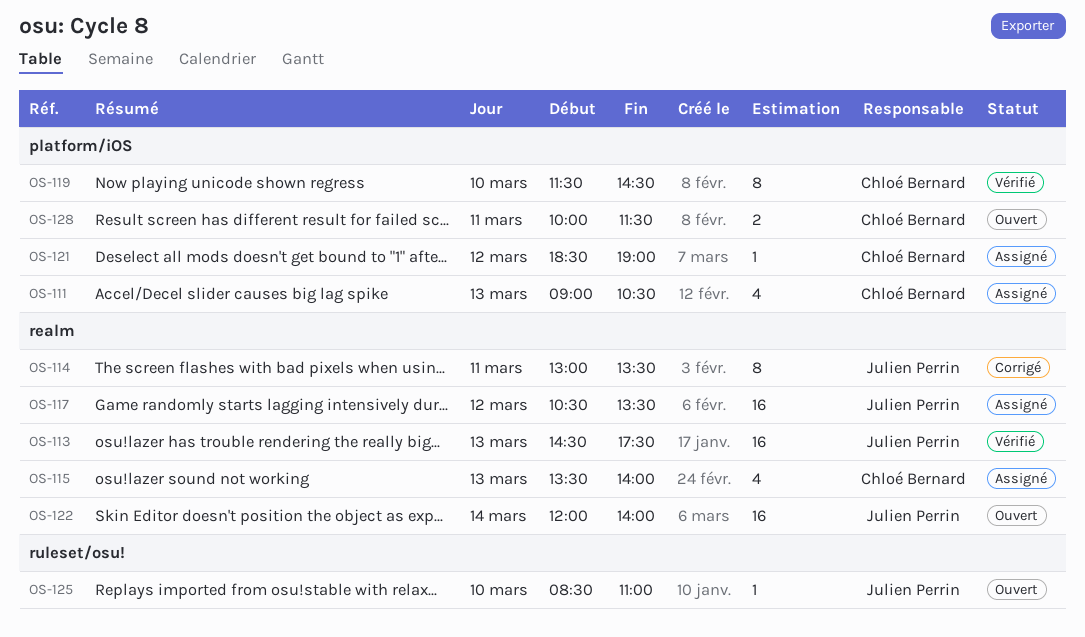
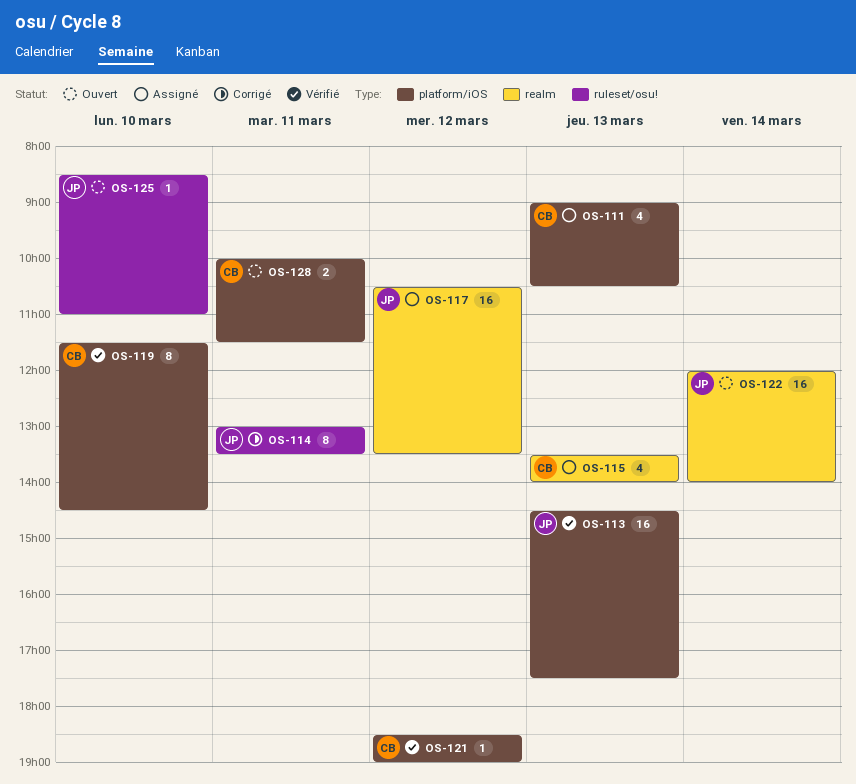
OS-113, label: realm -> platform/iOS
OS-114, label: realm -> ruleset/osu!
OS-121, status: Assigné -> Vérifié

